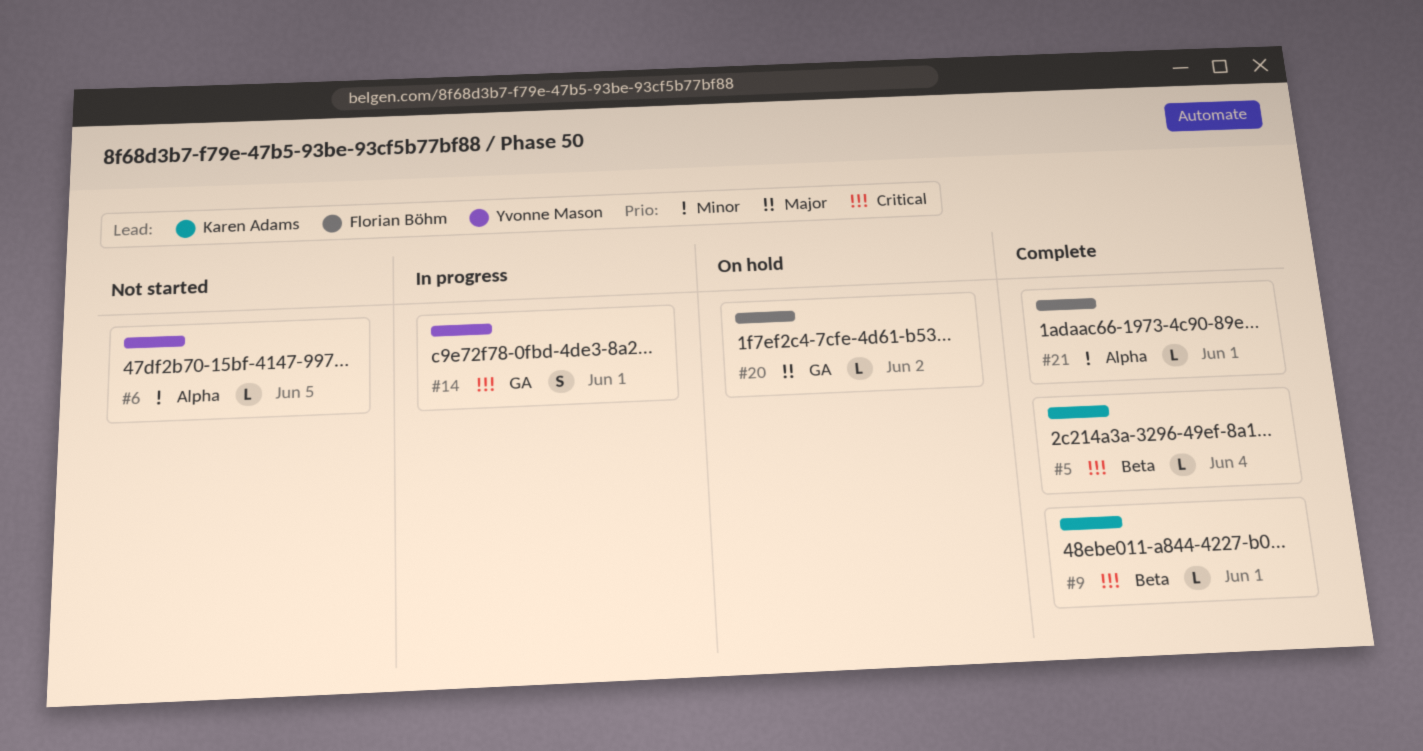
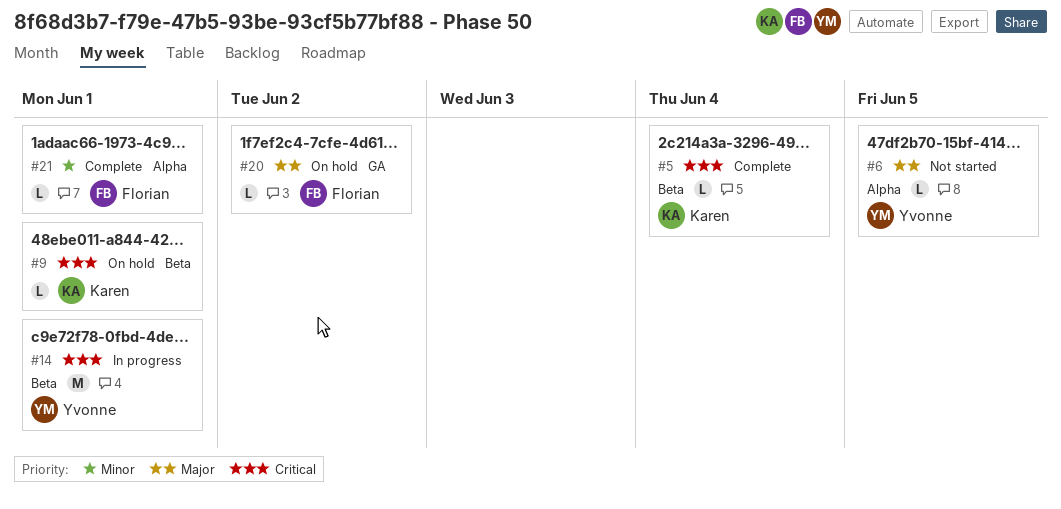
#6, priority: Minor -> Major
#9, status: Complete -> On hold
#14, label: GA -> Beta
#14, estimate: S -> M

